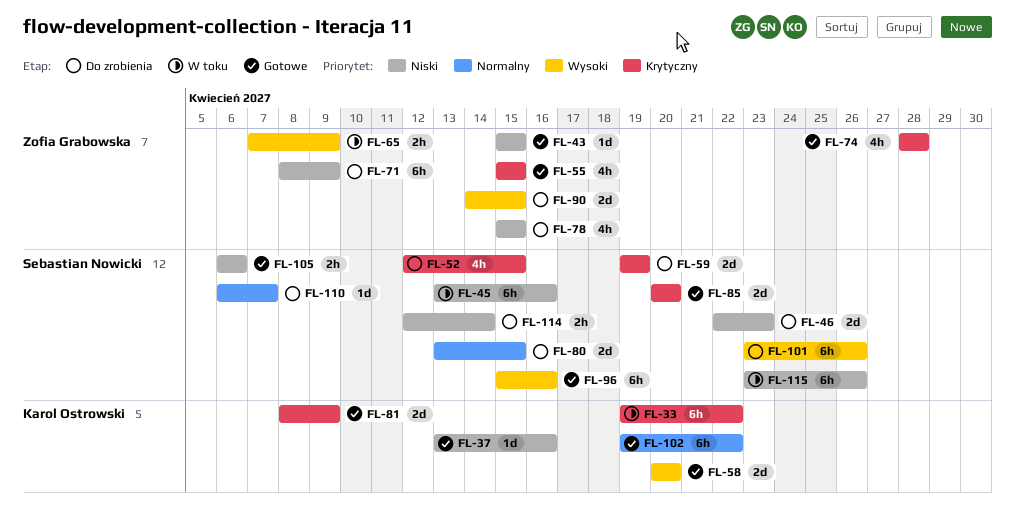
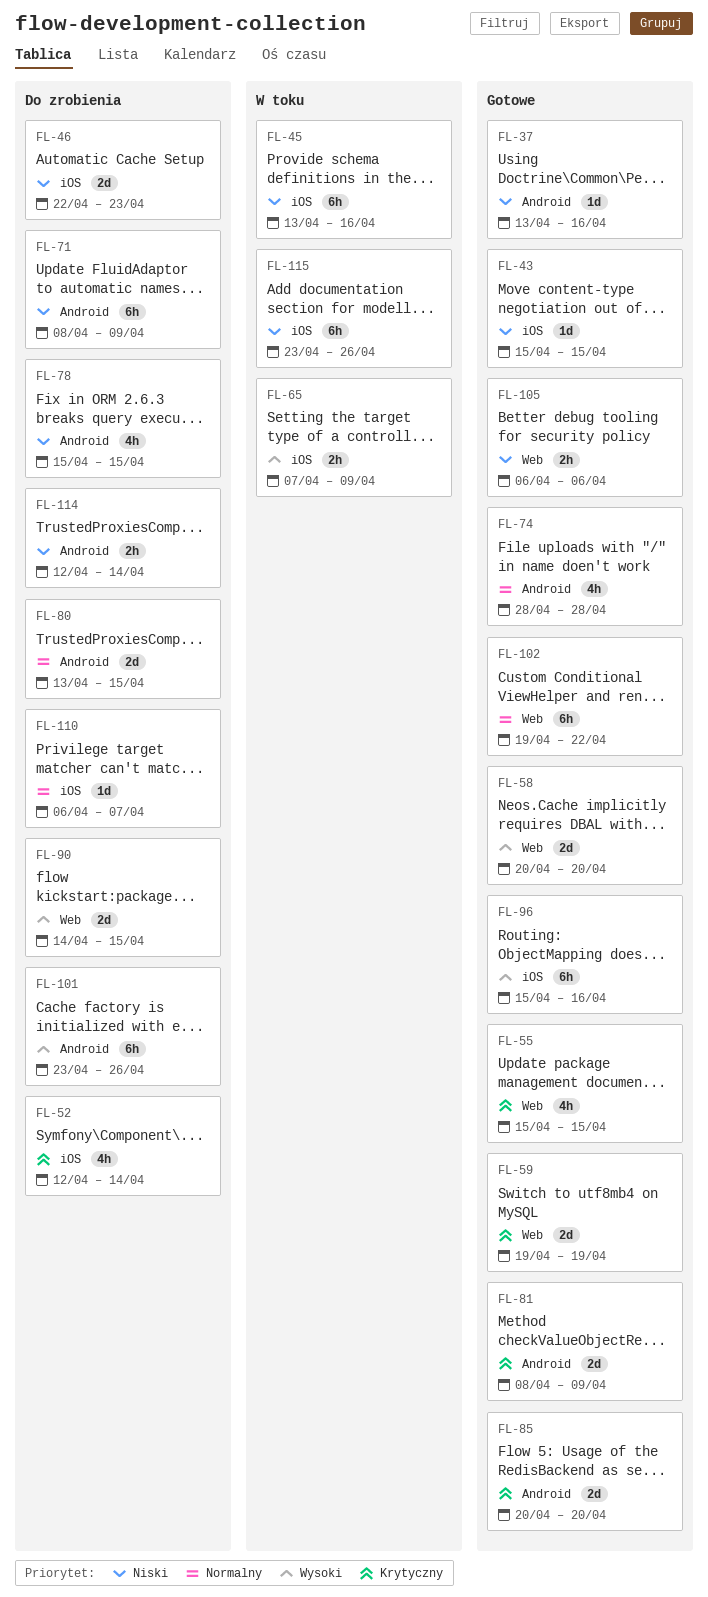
FL-33: present -> none
FL-52, due: Apr 15 -> Apr 14
FL-59, status: Do zrobienia -> Gotowe
FL-74, priority: Krytyczny -> Normalny

